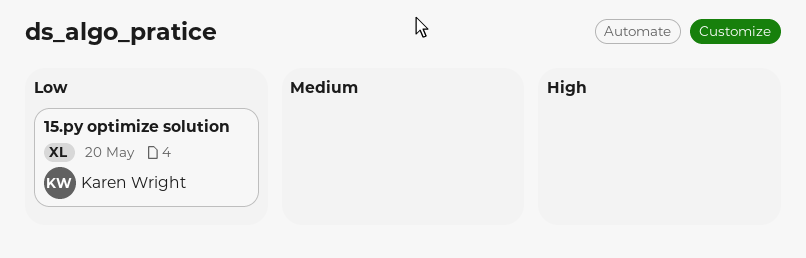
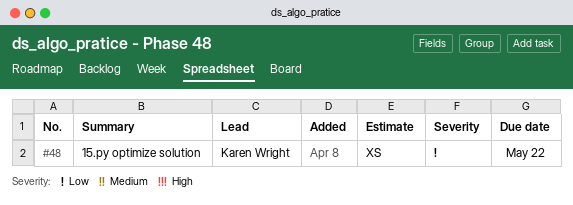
15.py optimize solution, estimate: XL -> XS
15.py optimize solution, due: May 20 -> May 22

